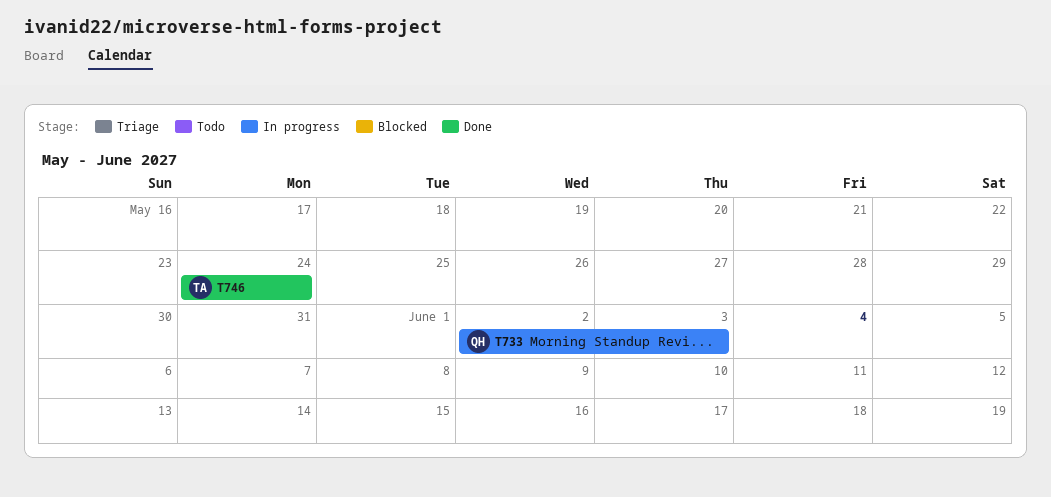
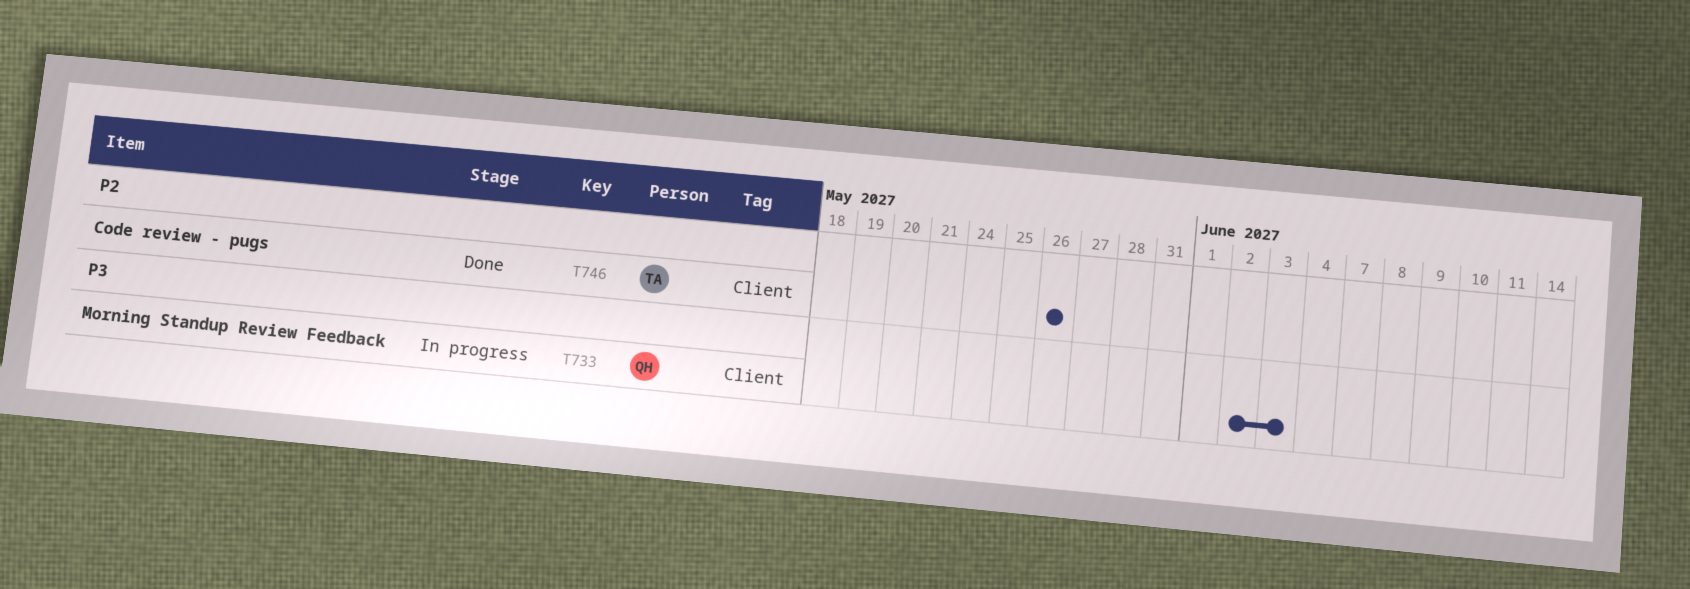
T746, start: May 24 -> May 26
T746, due: May 24 -> May 26

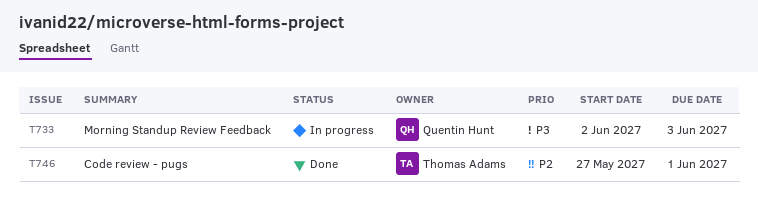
T746, start: May 26 -> May 27
T746, due: May 26 -> Jun 1

